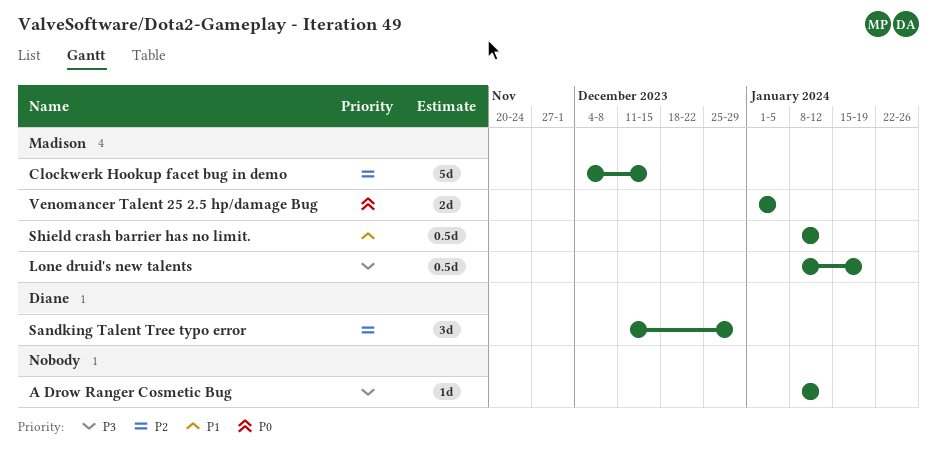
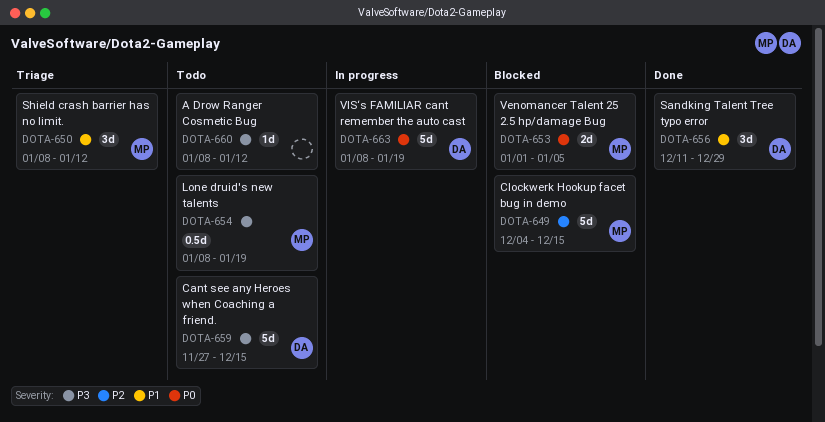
Cant see any Heroes when Coaching a friend.: none -> present
Sandking Talent Tree typo error, priority: P2 -> P1
Shield crash barrier has no limit., estimate: 0.5d -> 3d
VIS‘s FAMILIAR cant remember the auto cast: none -> present

